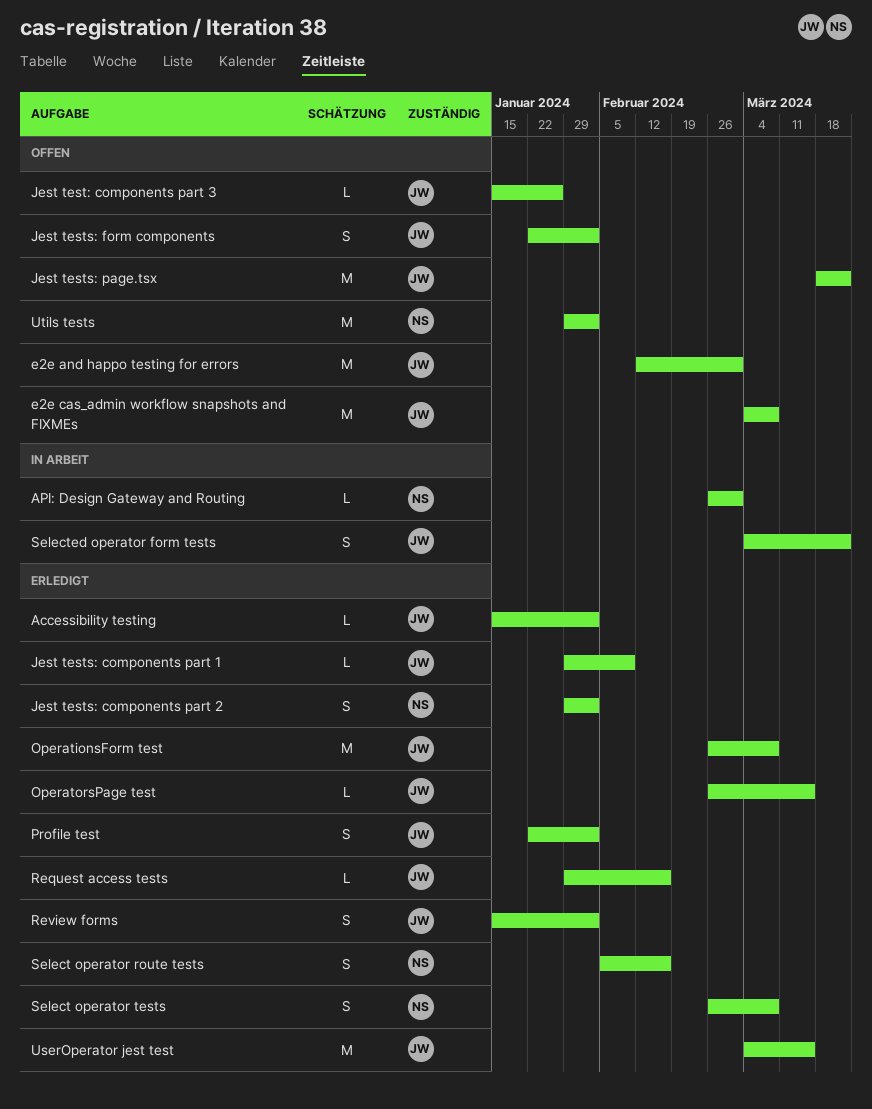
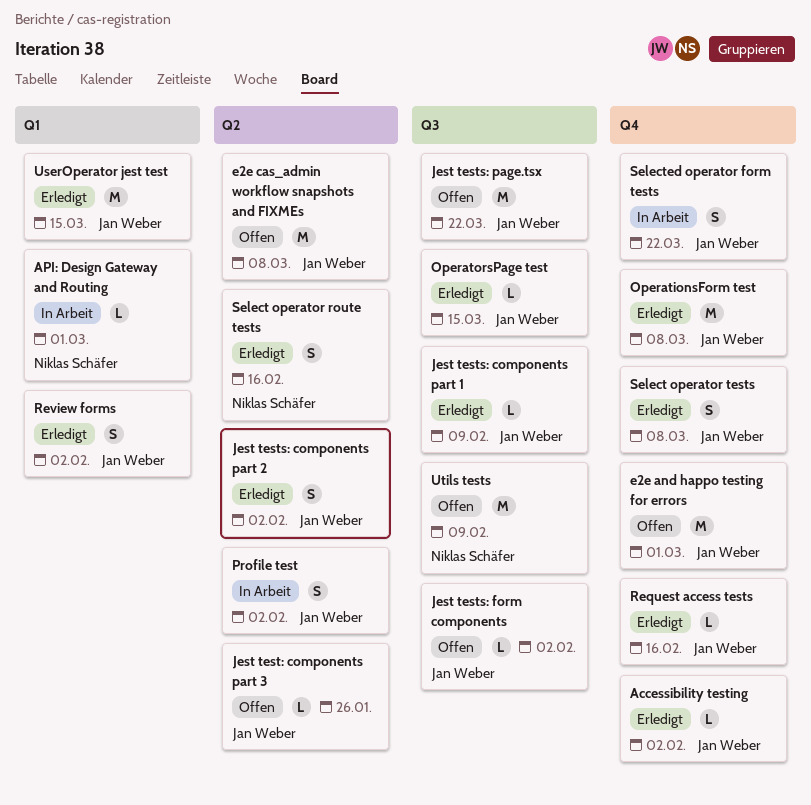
Jest tests: components part 2, owner: Niklas Schäfer -> Jan Weber
Jest tests: form components, estimate: S -> L
Profile test, status: Erledigt -> In Arbeit
Select operator tests, owner: Niklas Schäfer -> Jan Weber
Utils tests, due: Feb 2 -> Feb 9

